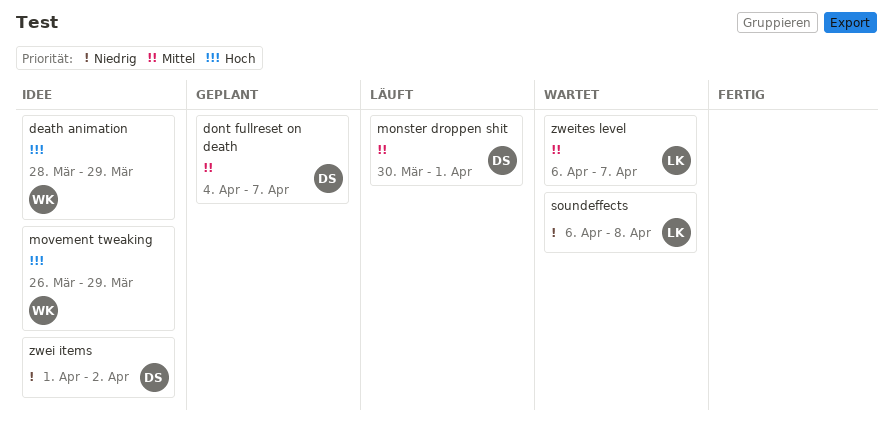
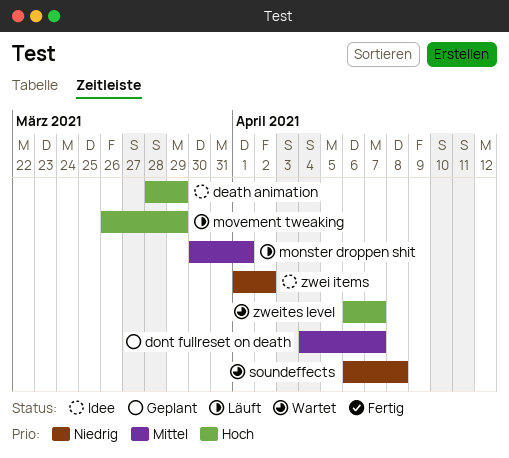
movement tweaking, status: Idee -> Läuft
zweites level, priority: Mittel -> Hoch

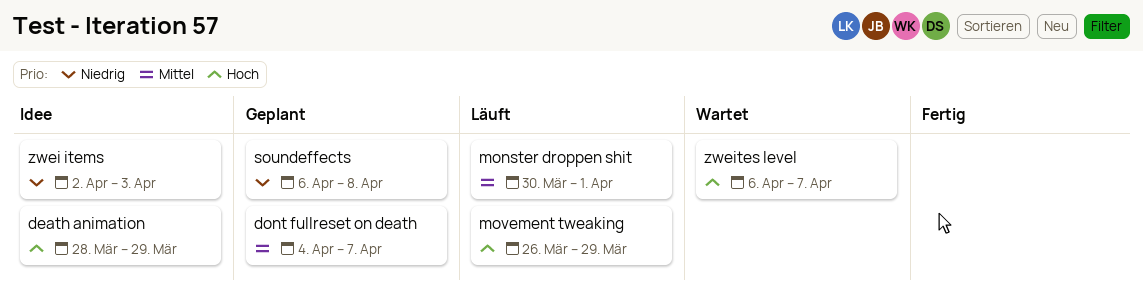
soundeffects, status: Wartet -> Geplant
zwei items, start: Apr 1 -> Apr 2
zwei items, due: Apr 2 -> Apr 3

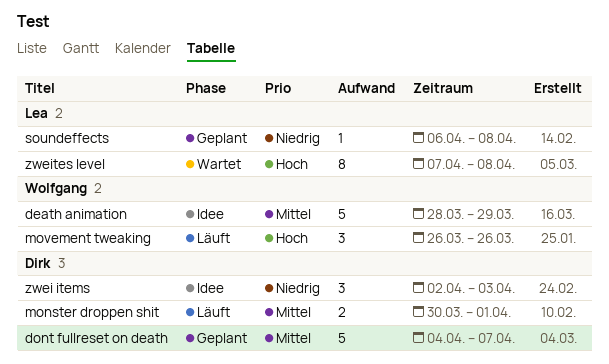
death animation, priority: Hoch -> Mittel
movement tweaking, due: Mar 29 -> Mar 26
zweites level, start: Apr 6 -> Apr 7
zweites level, due: Apr 7 -> Apr 8

